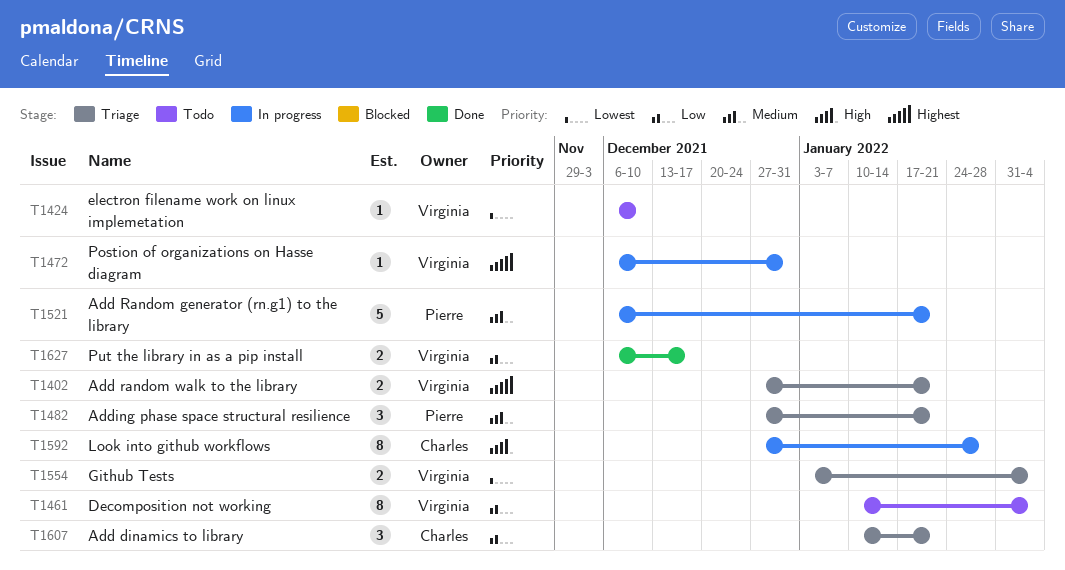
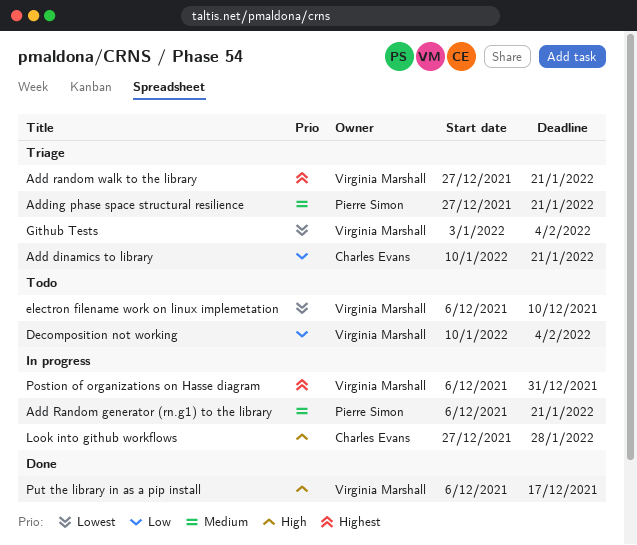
Put the library in as a pip install, priority: Low -> High

